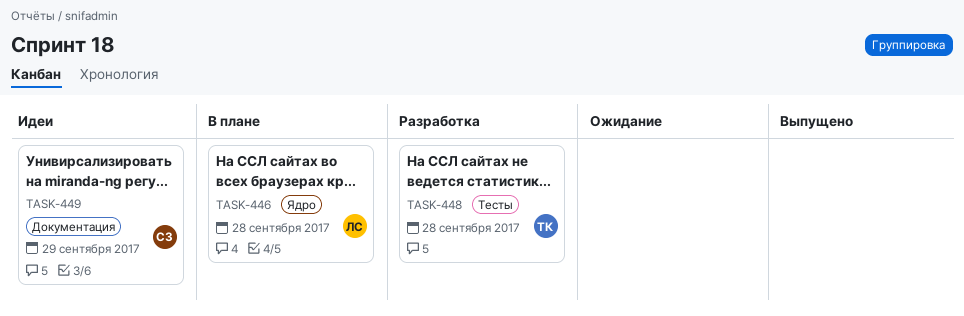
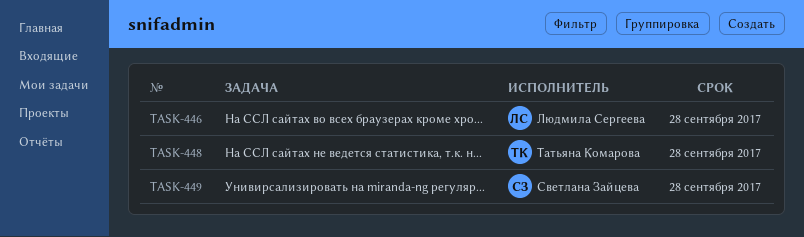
TASK-449, due: Sep 29 -> Sep 28

